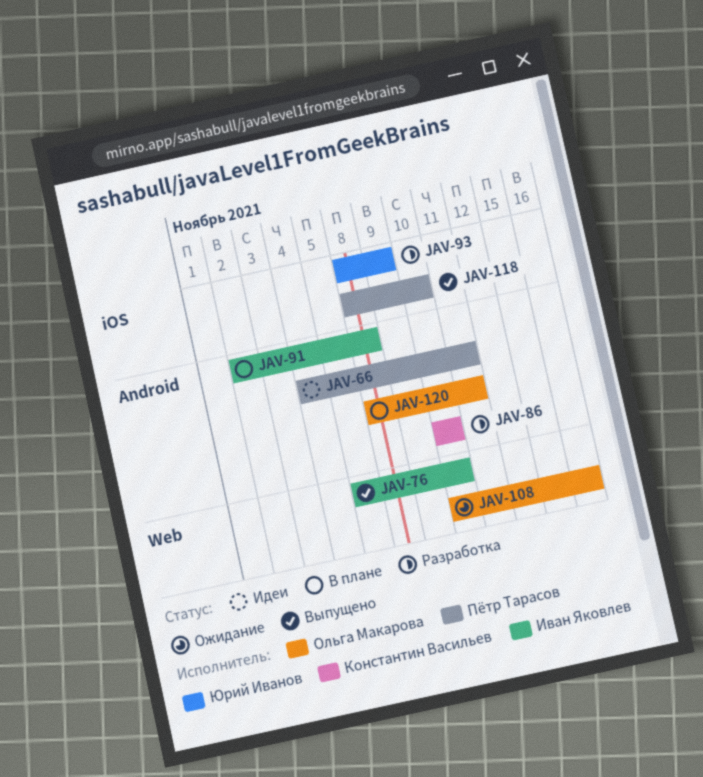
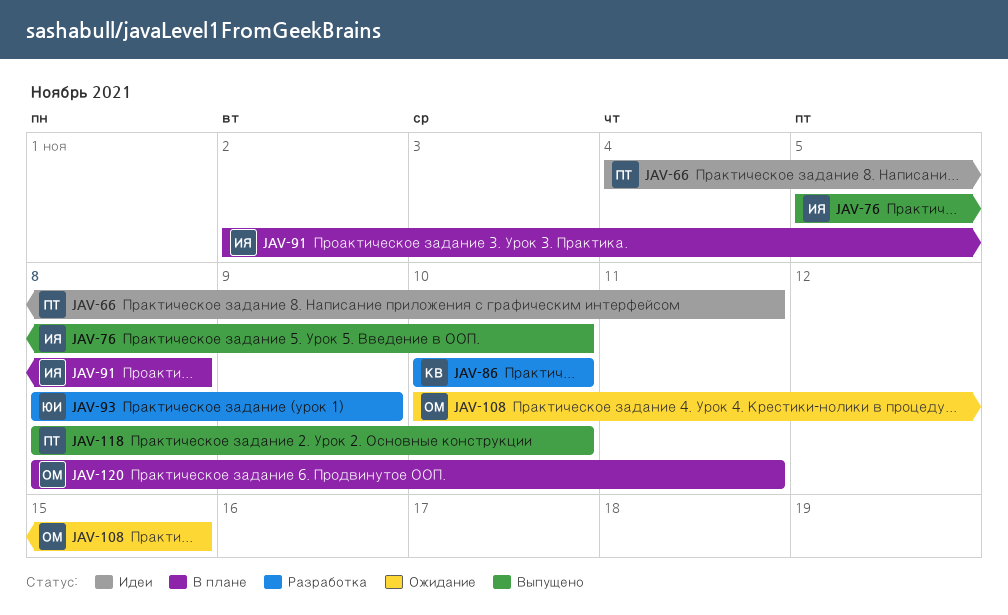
JAV-108, due: Nov 16 -> Nov 15

